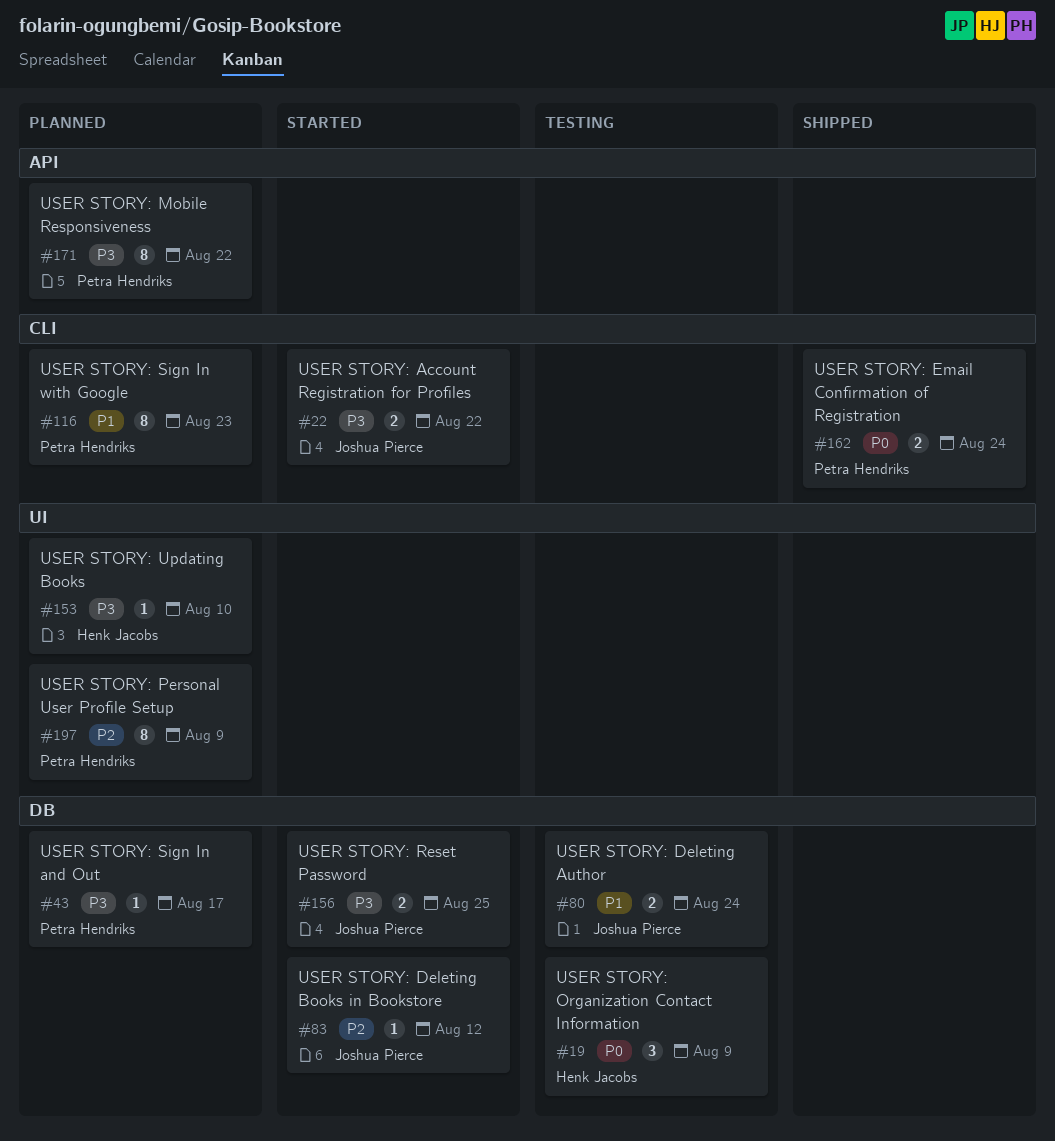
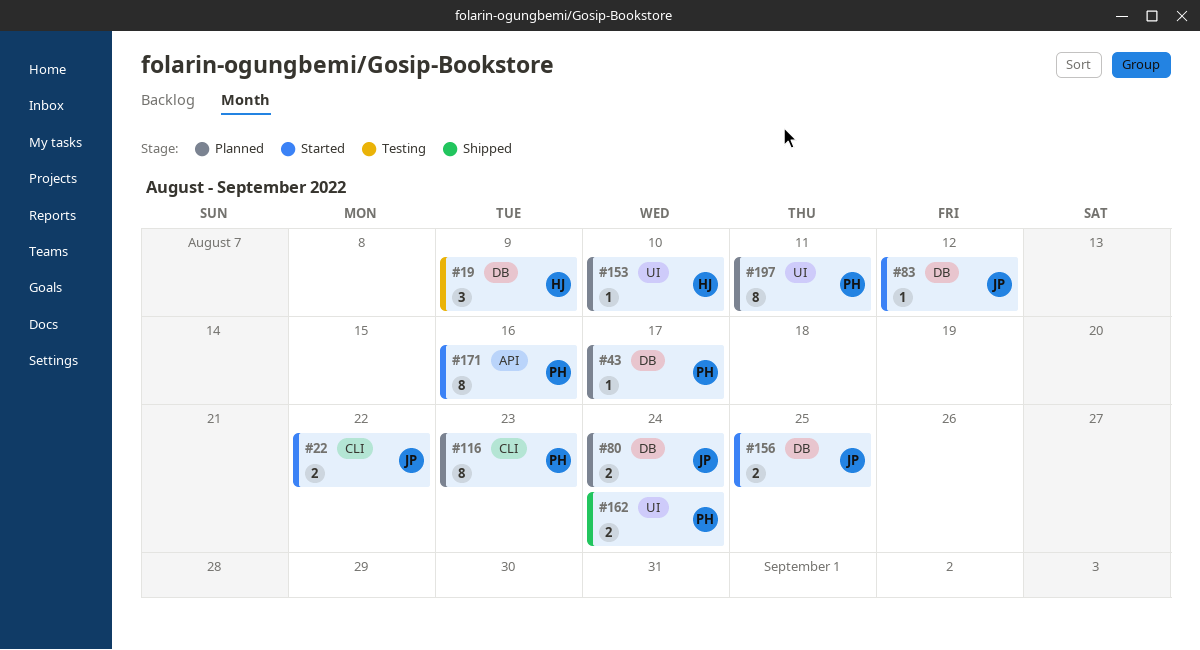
#80, status: Testing -> Planned
#162, label: CLI -> UI
#171, status: Planned -> Started
#171, due: Aug 22 -> Aug 16
#197, due: Aug 9 -> Aug 11

